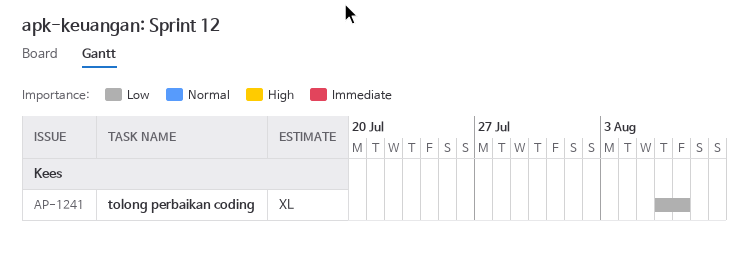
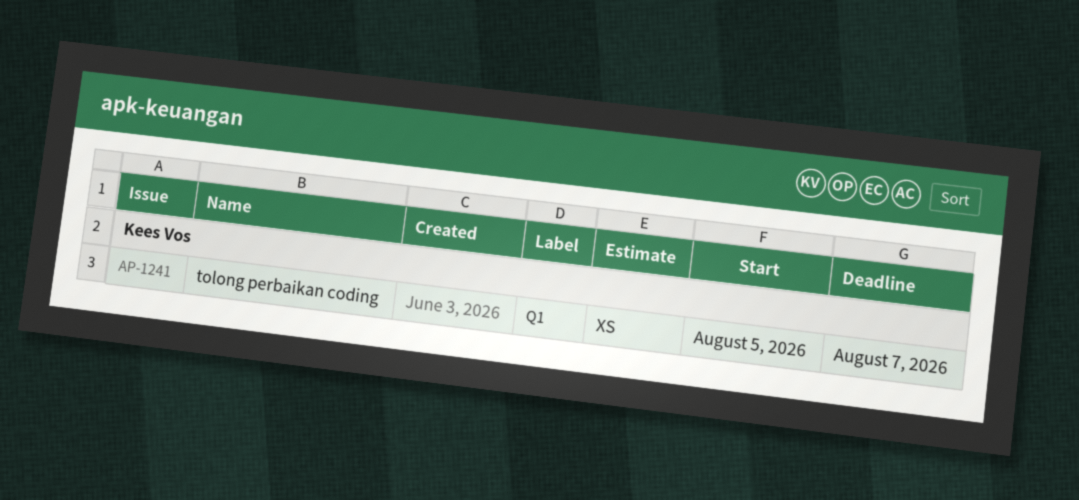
AP-1241, estimate: XL -> XS
AP-1241, start: Aug 6 -> Aug 5

